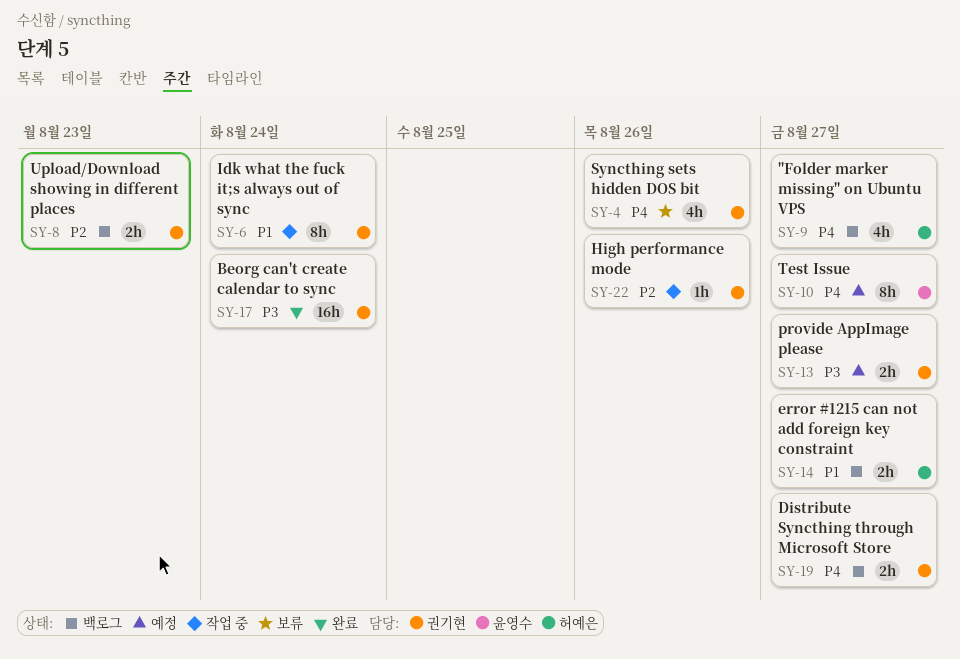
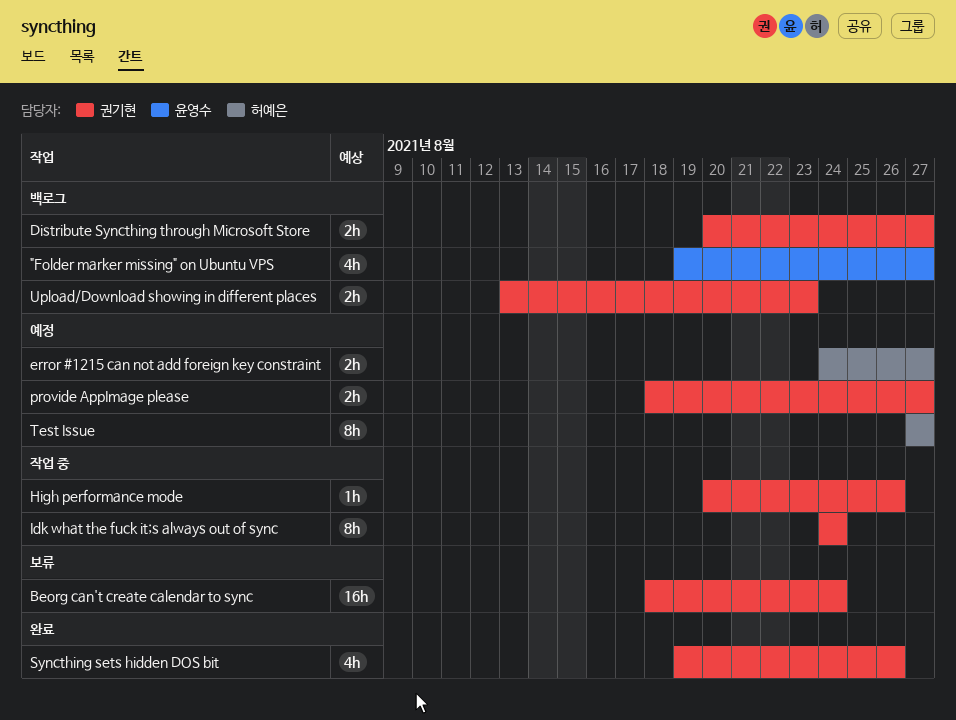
"Folder marker missing" on Ubuntu VPS, owner: 허예은 -> 윤영수
Beorg can't create calendar to sync, status: 완료 -> 보류
error #1215 can not add foreign key constraint, status: 백로그 -> 예정
Syncthing sets hidden DOS bit, status: 보류 -> 완료
Test Issue, owner: 윤영수 -> 허예은

